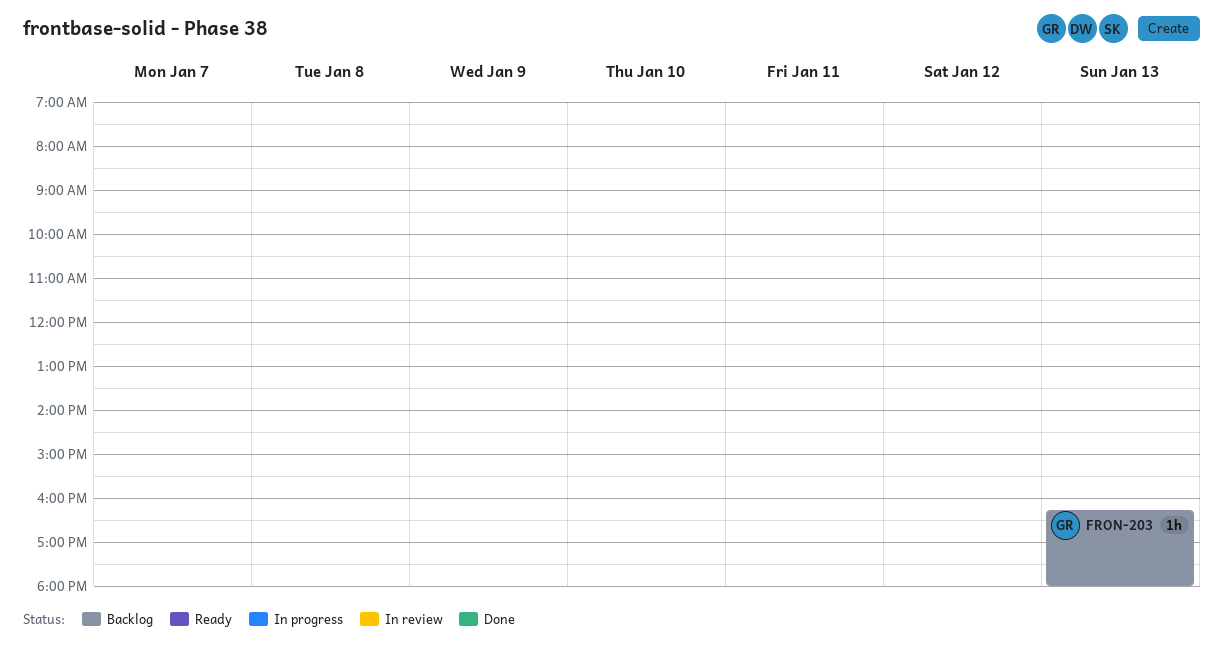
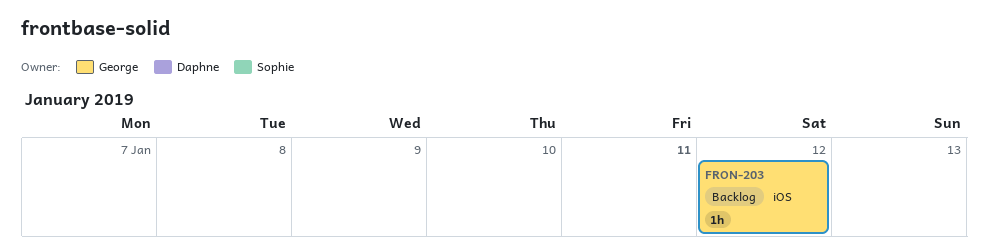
FRON-203, day: Jan 13 -> Jan 12

